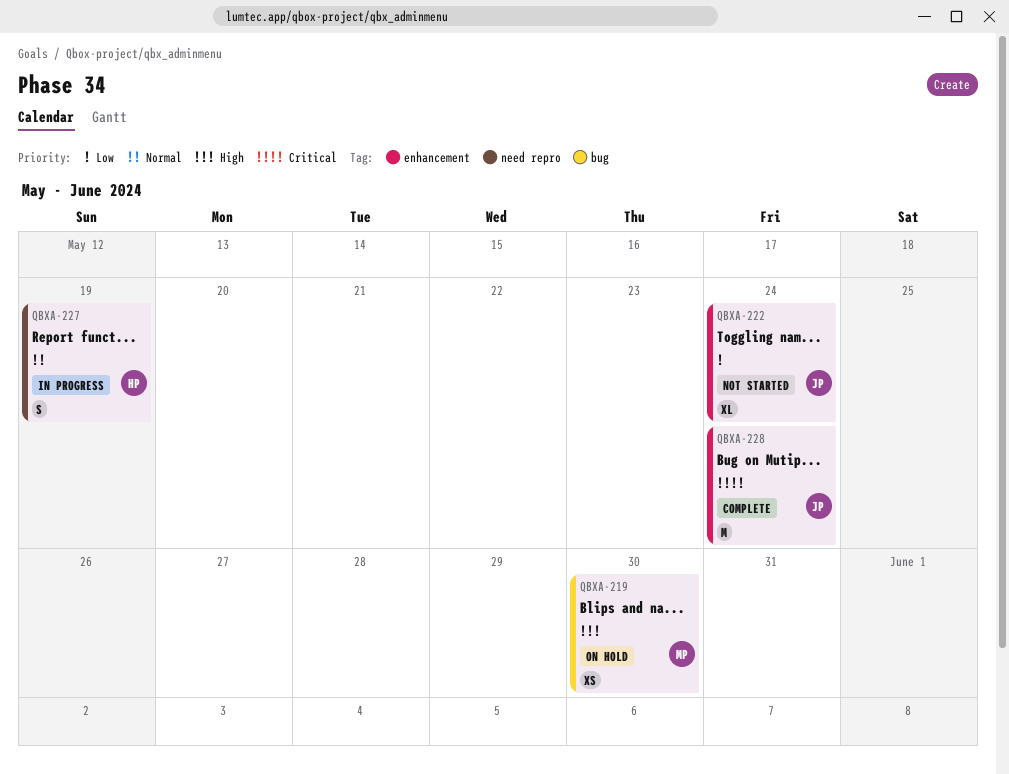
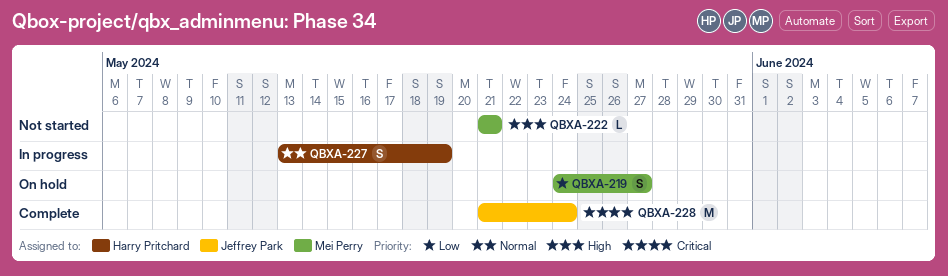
QBXA-219, priority: High -> Low
QBXA-219, estimate: XS -> S
QBXA-219, due: May 30 -> May 27
QBXA-222, owner: Jeffrey Park -> Mei Perry
QBXA-222, priority: Low -> High
QBXA-222, estimate: XL -> L
QBXA-222, due: May 24 -> May 21

